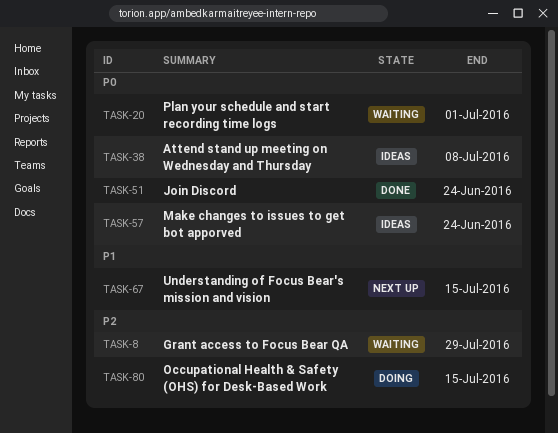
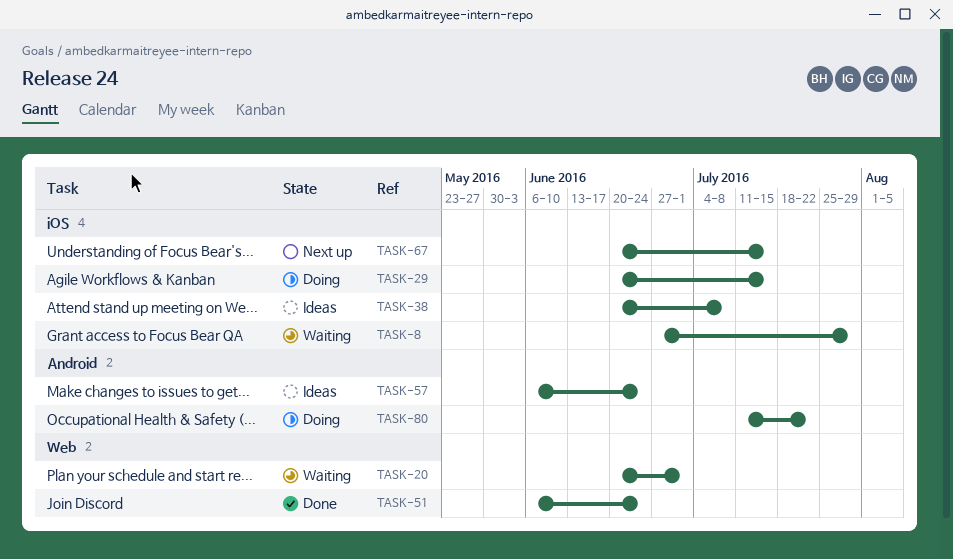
TASK-29: none -> present
TASK-80, due: Jul 15 -> Jul 22

